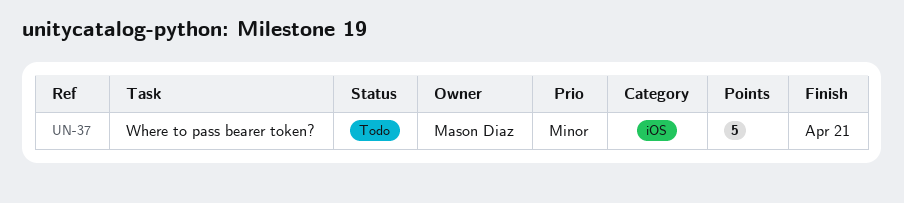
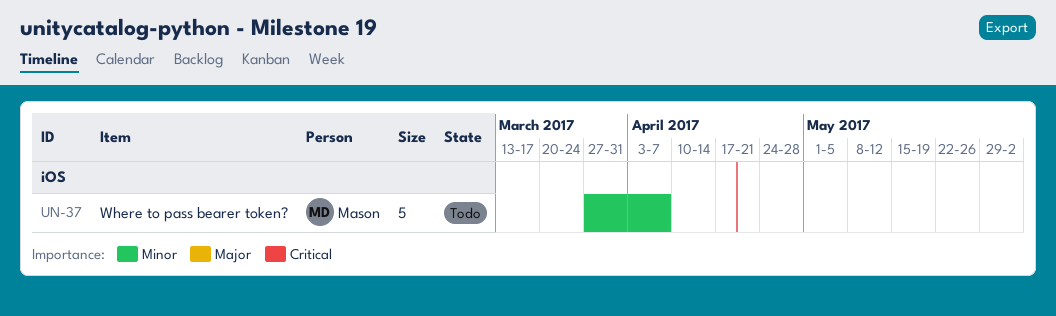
UN-37, due: Apr 21 -> Apr 7

